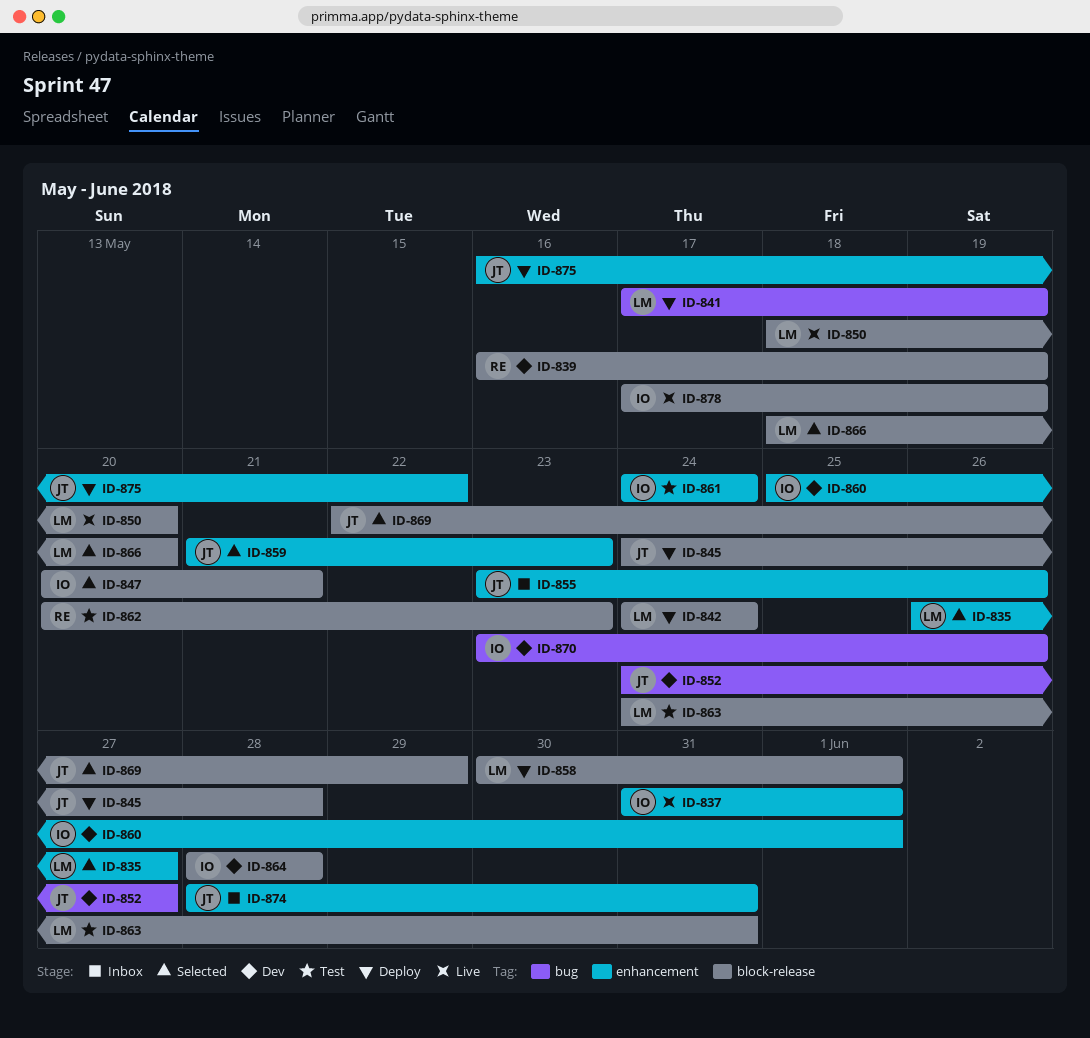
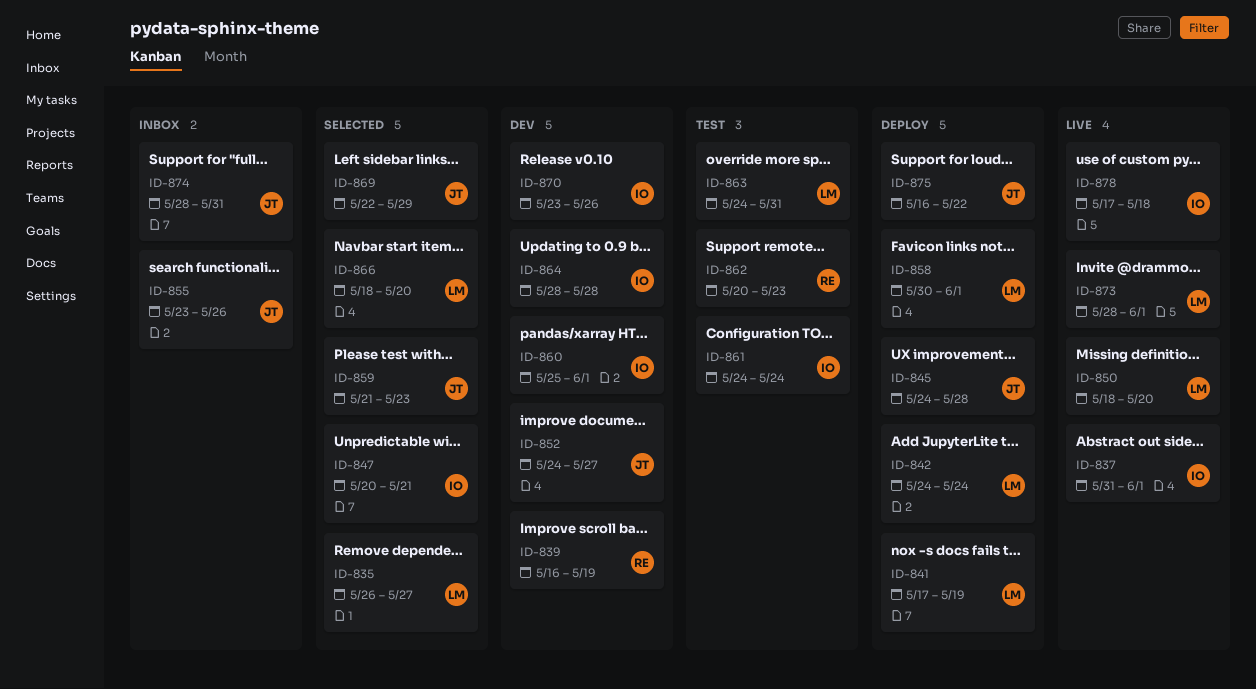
ID-873: none -> present
ID-878, due: May 19 -> May 18

